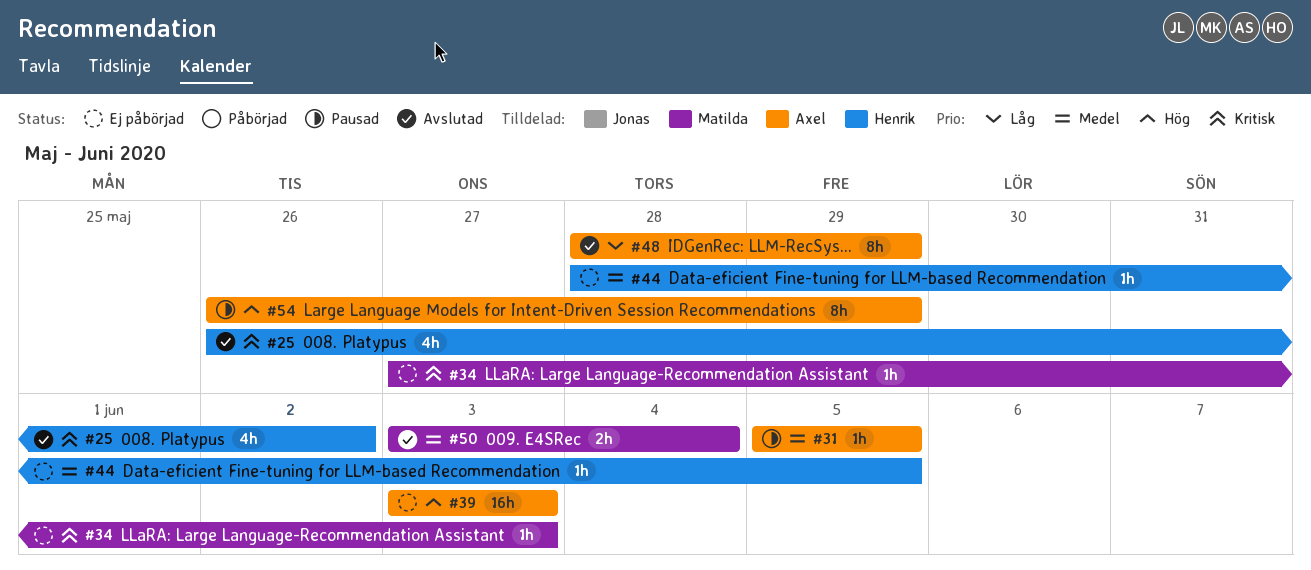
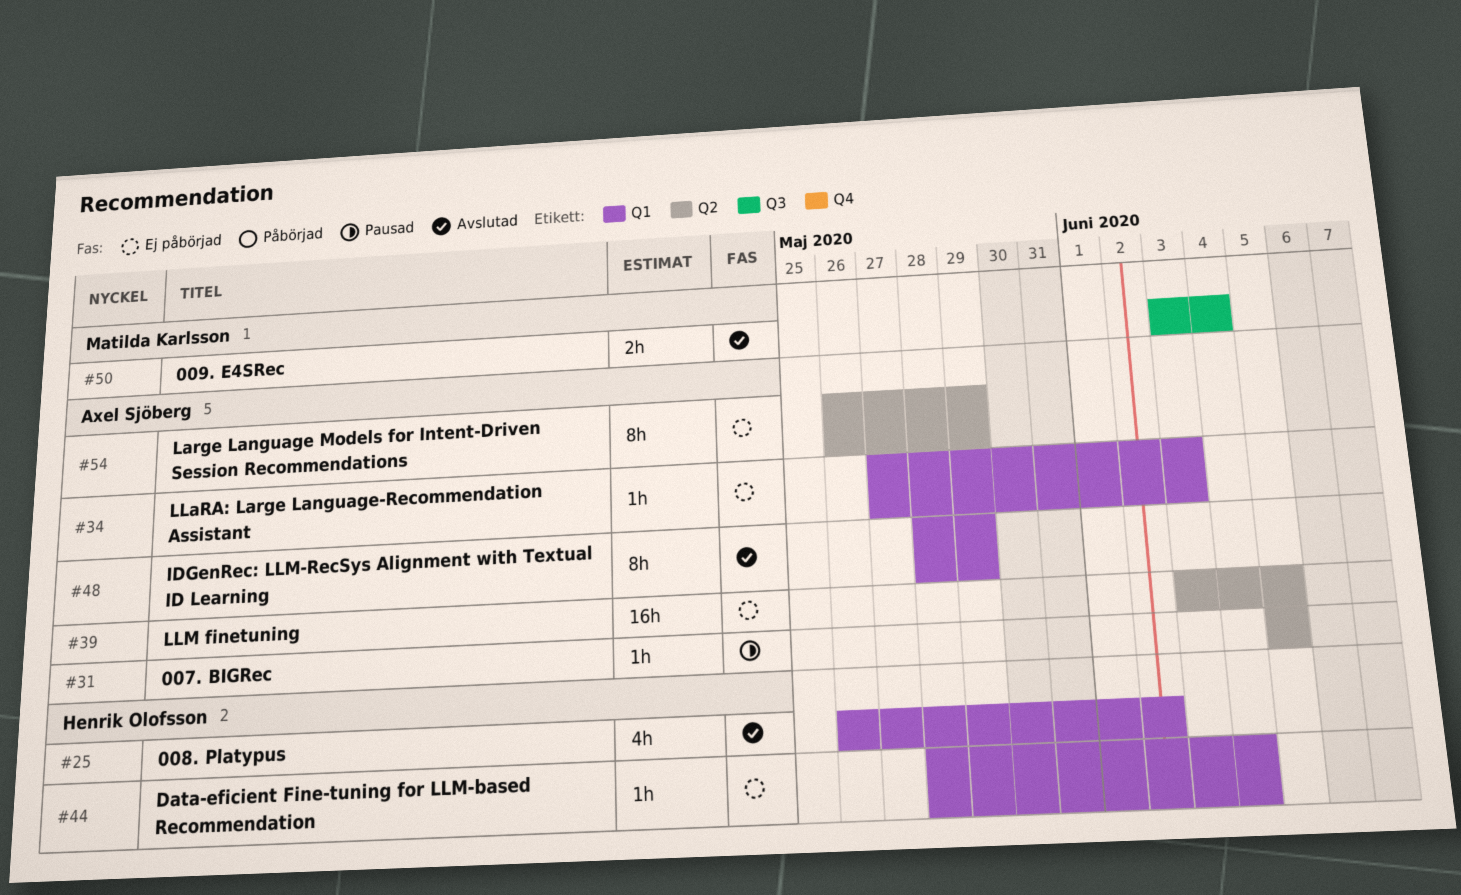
#34, owner: Matilda Karlsson -> Axel Sjöberg
#39, due: Jun 3 -> Jun 5
#44, due: Jun 5 -> Jun 4
#54, status: Pausad -> Ej påbörjad

